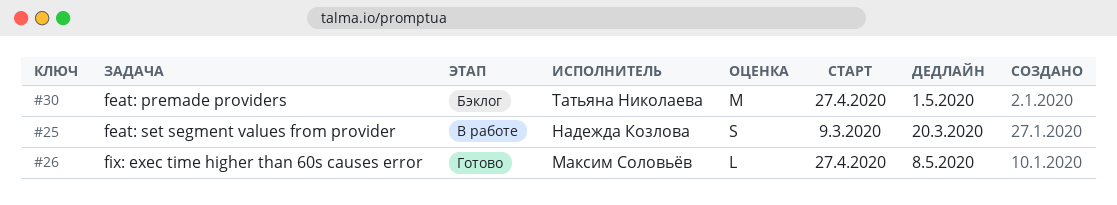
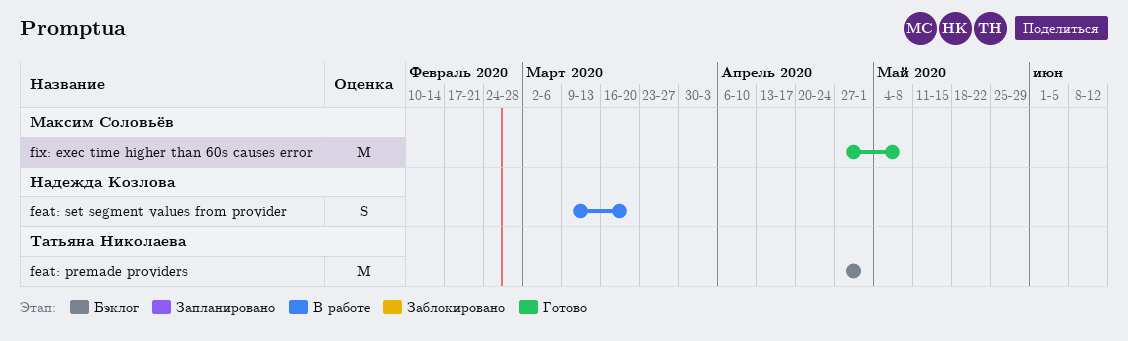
fix: exec time higher than 60s causes error, estimate: L -> M

